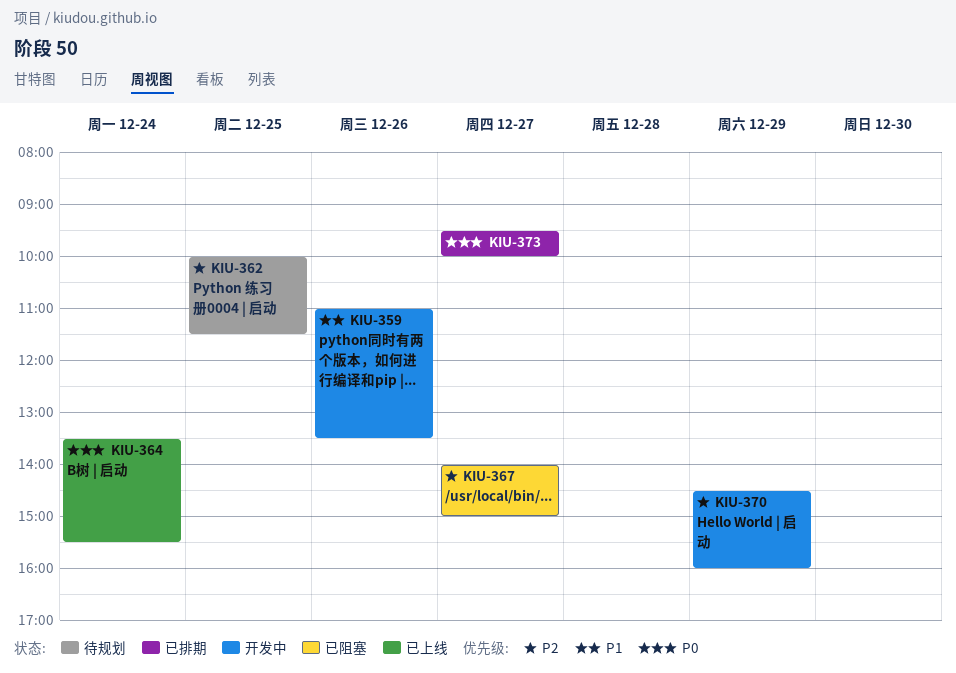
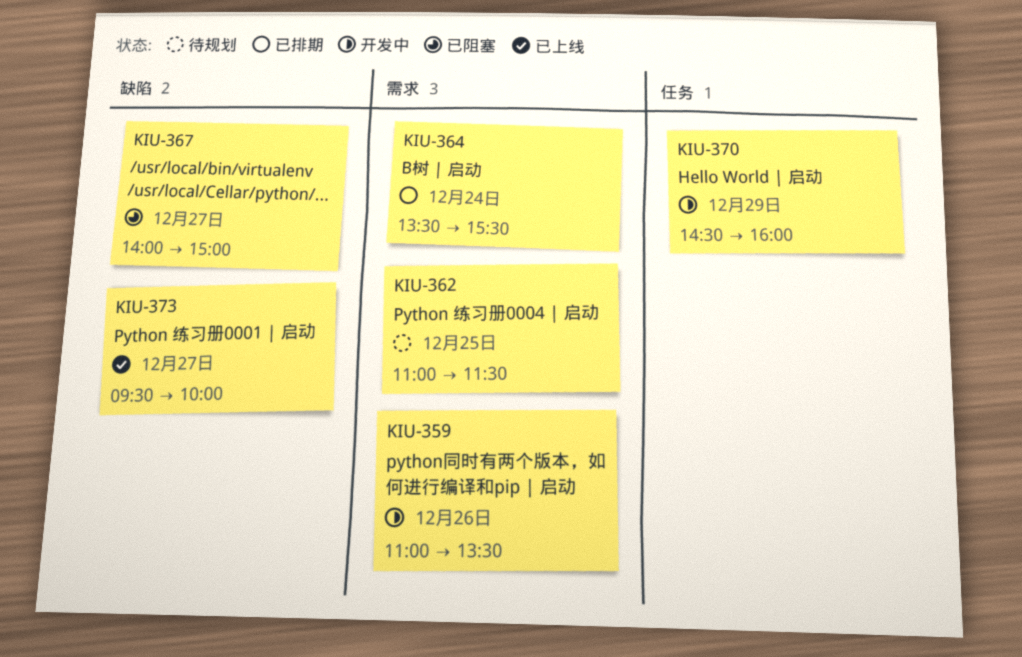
KIU-362, begins: 10:00 -> 11:00
KIU-364, status: 已上线 -> 已排期
KIU-373, status: 已排期 -> 已上线

